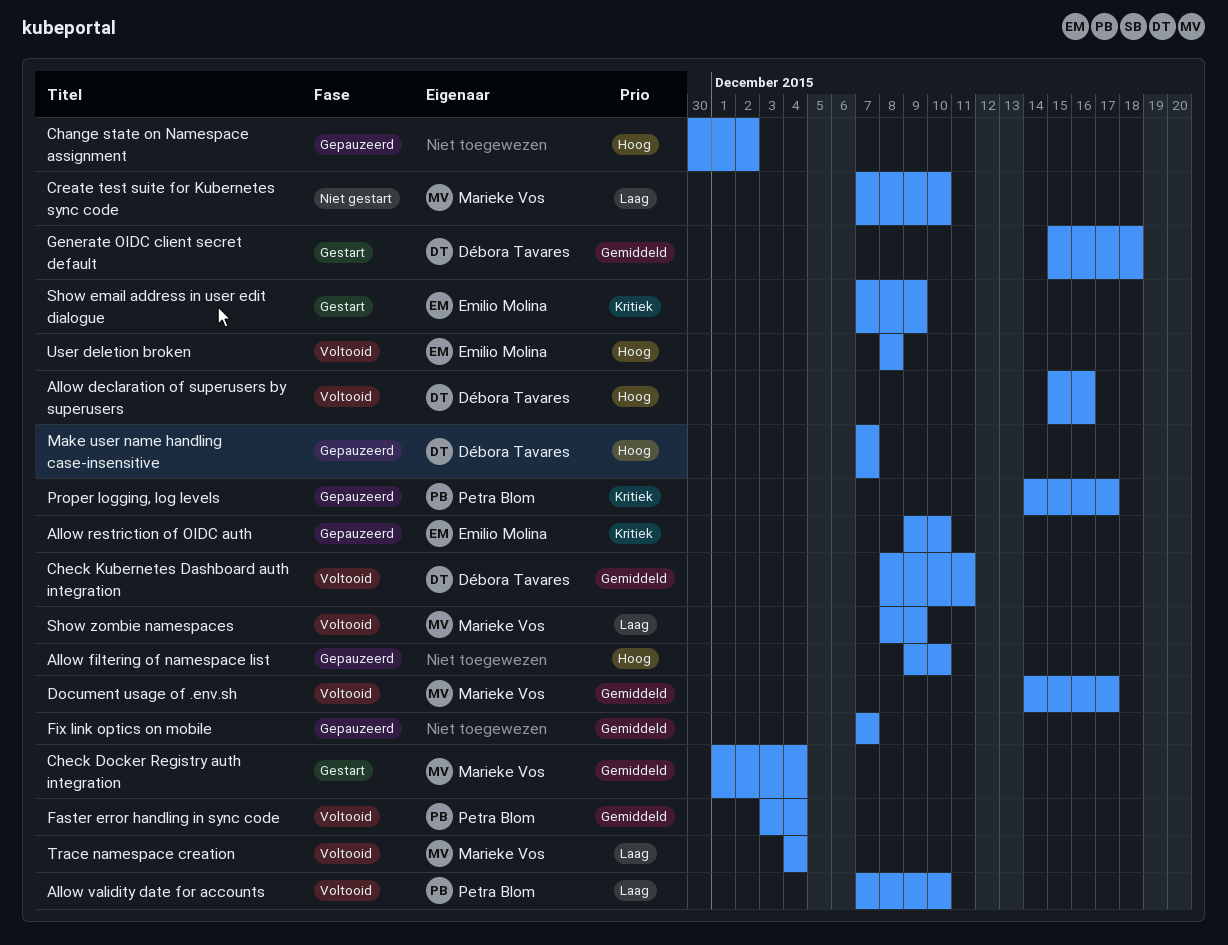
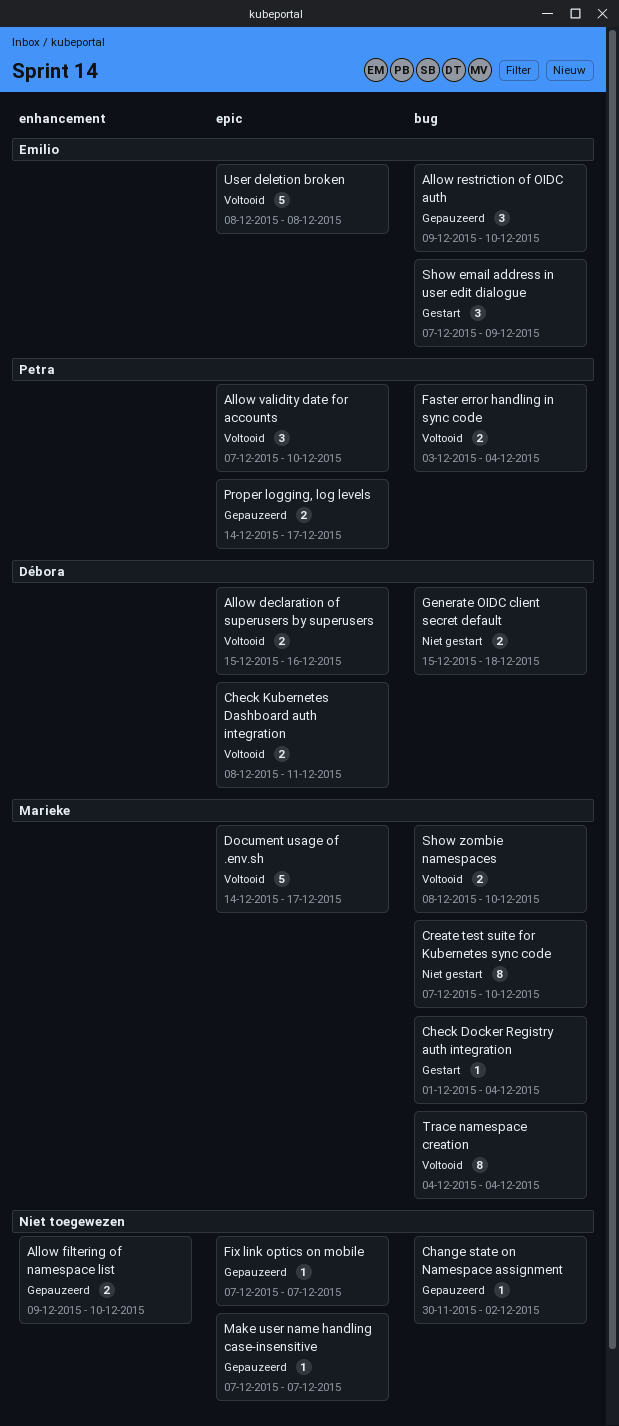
Generate OIDC client secret default, status: Gestart -> Niet gestart
Make user name handling case-insensitive, owner: Débora Tavares -> none
Show zombie namespaces, due: Dec 9 -> Dec 10

